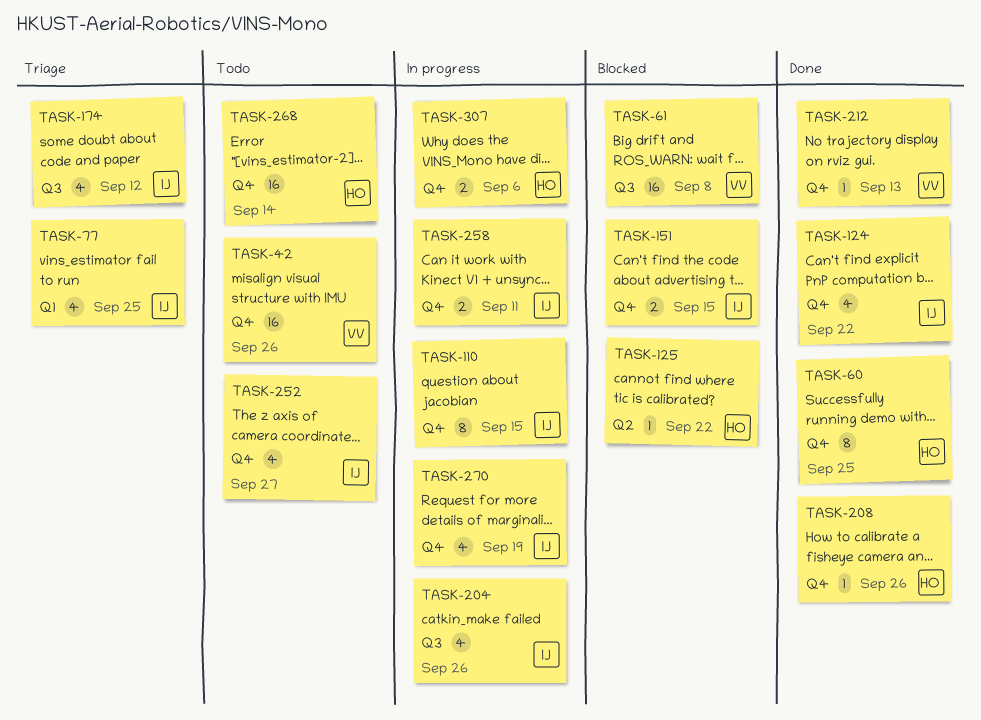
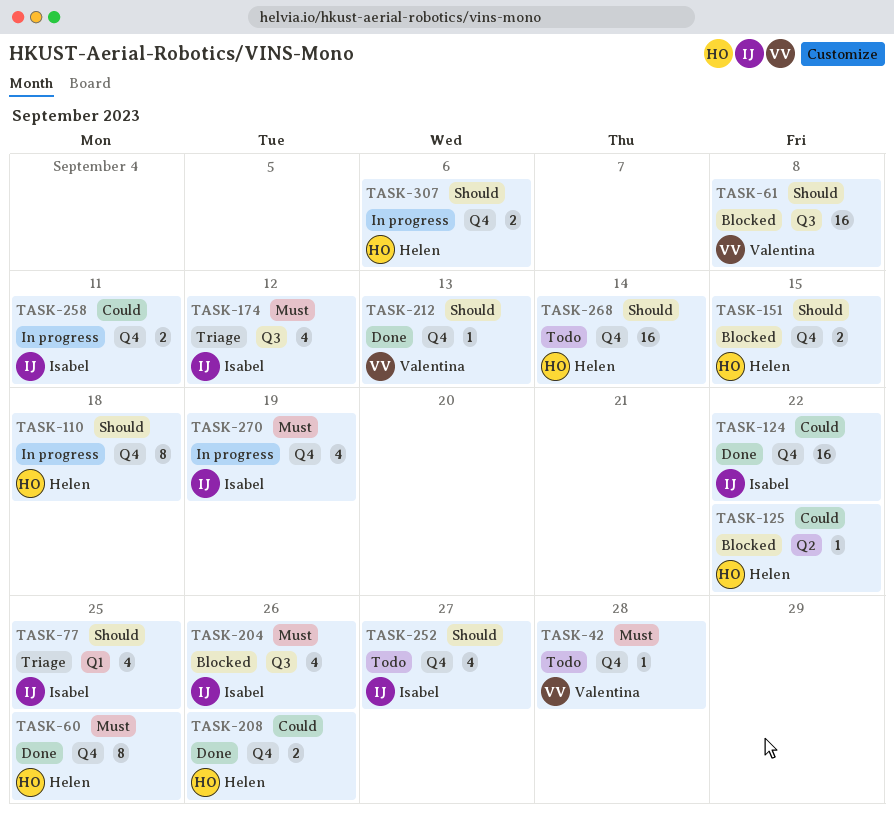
TASK-42, estimate: 16 -> 1
TASK-42, due: Sep 26 -> Sep 28
TASK-110, owner: Isabel -> Helen
TASK-110, due: Sep 15 -> Sep 18
TASK-124, estimate: 4 -> 16
TASK-151, owner: Isabel -> Helen
TASK-204, status: In progress -> Blocked
TASK-208, estimate: 1 -> 2

